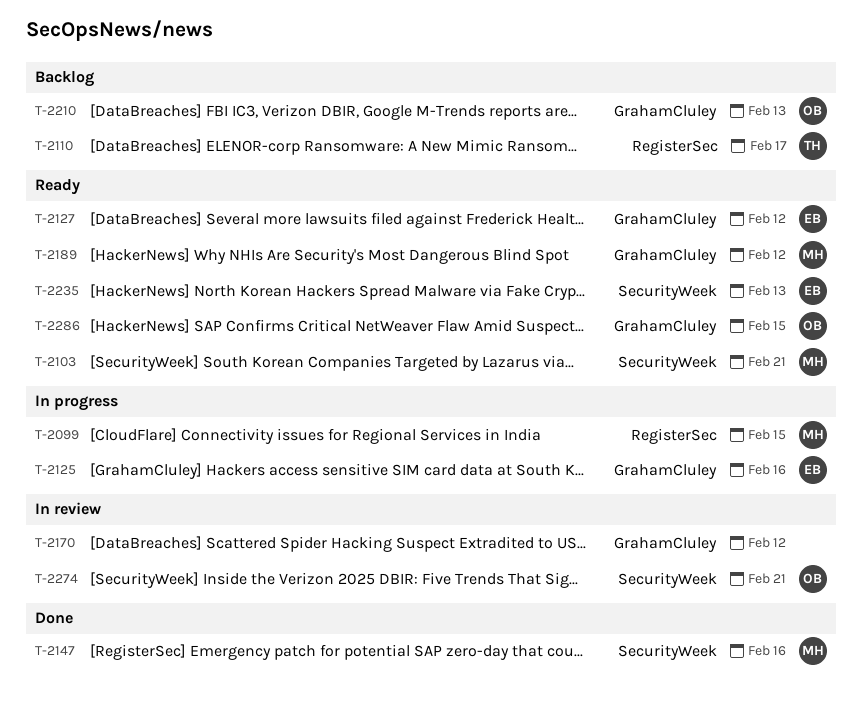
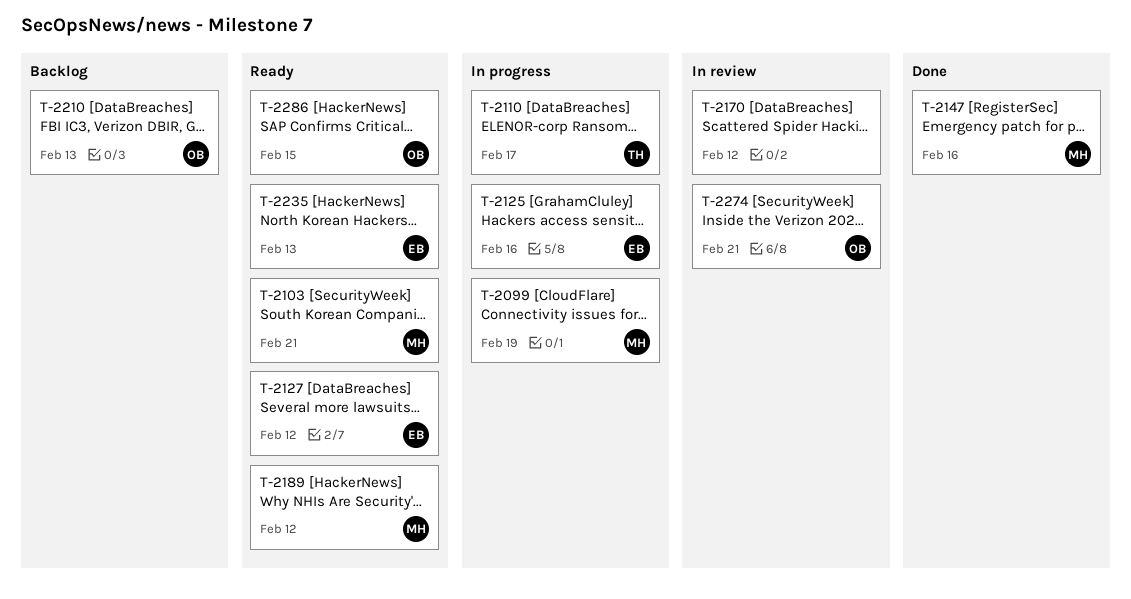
T-2099, due: Feb 15 -> Feb 19
T-2110, status: Backlog -> In progress

